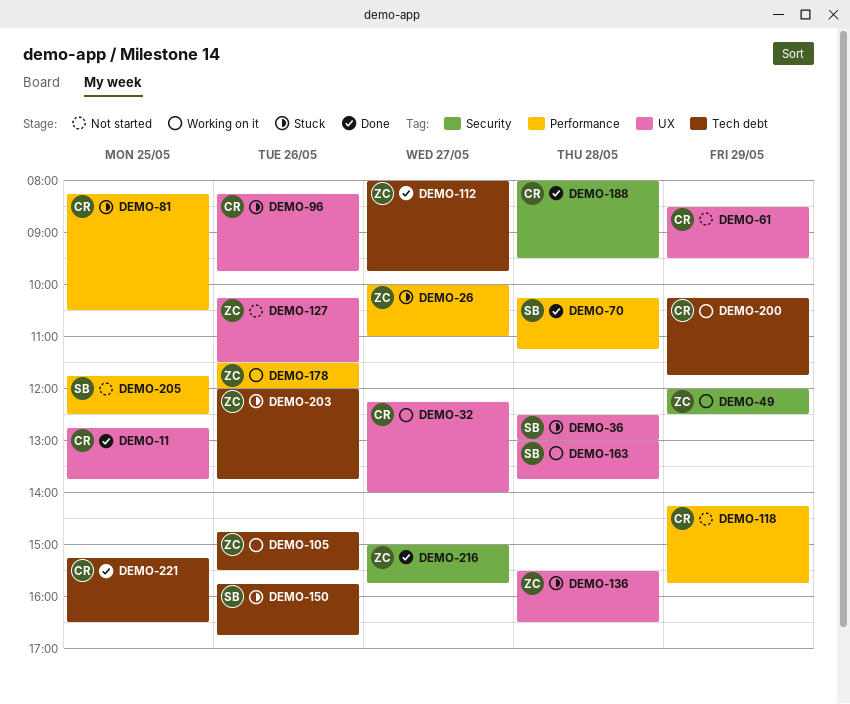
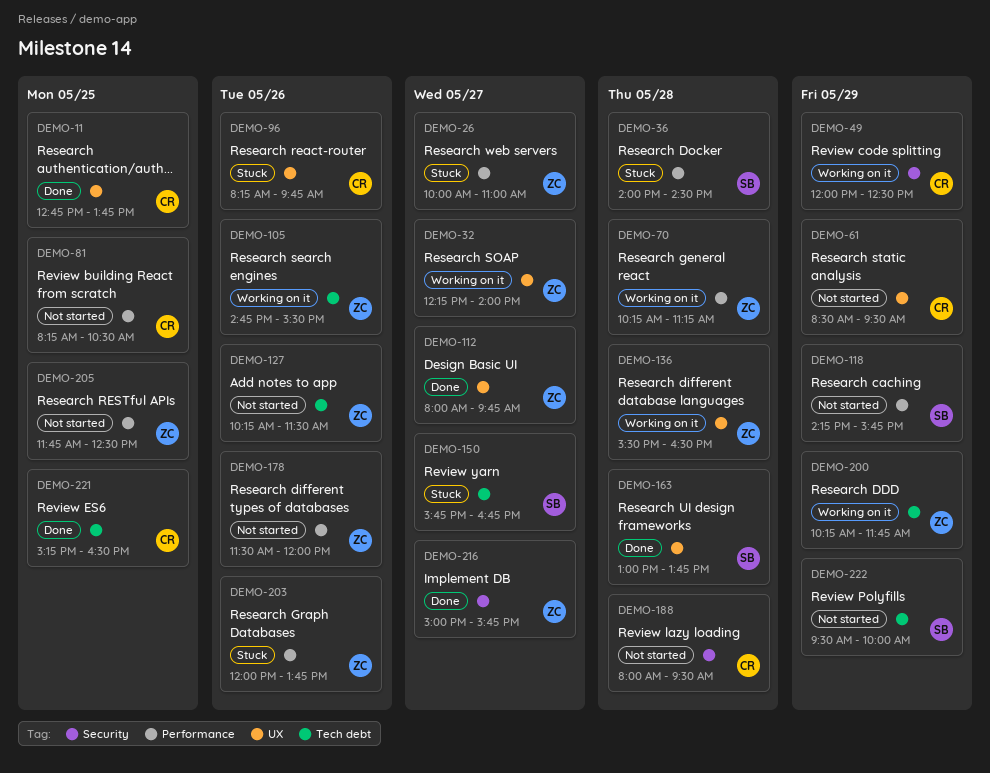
DEMO-32, owner: CR -> ZC
DEMO-36, label: UX -> Performance
DEMO-36, begins: 12:30 -> 14:00
DEMO-36, ends: 13:00 -> 14:30
DEMO-49, owner: ZC -> CR
DEMO-70, status: Done -> Working on it
DEMO-70, owner: SB -> ZC
DEMO-81, status: Stuck -> Not started
DEMO-112, label: Tech debt -> UX
DEMO-118, owner: CR -> SB
DEMO-127, label: UX -> Tech debt
DEMO-136, status: Stuck -> Working on it
DEMO-150, day: May 26 -> May 27
DEMO-163, status: Working on it -> Done
DEMO-178, status: Working on it -> Not started
DEMO-188, status: Done -> Not started
DEMO-200, owner: CR -> ZC
DEMO-203, label: Tech debt -> Performance
DEMO-205, owner: SB -> ZC
DEMO-222: none -> present

